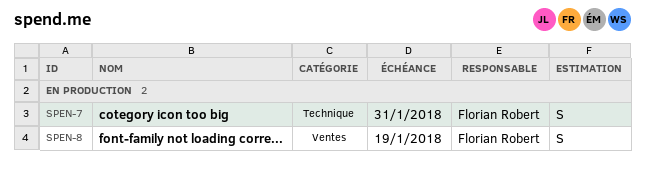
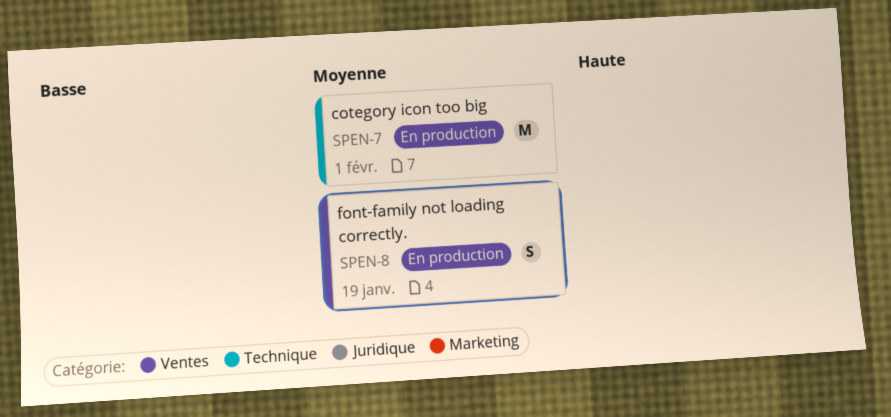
SPEN-7, estimate: S -> M
SPEN-7, due: Jan 31 -> Feb 1

